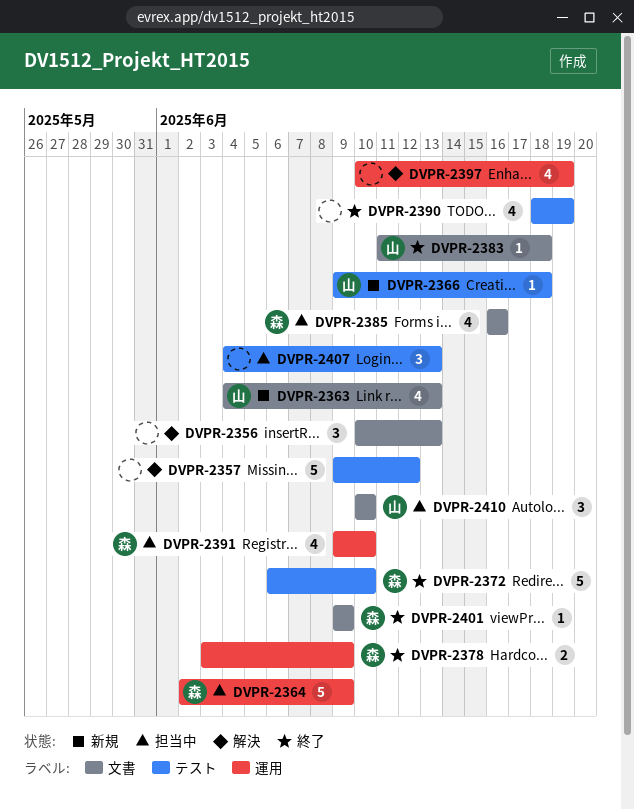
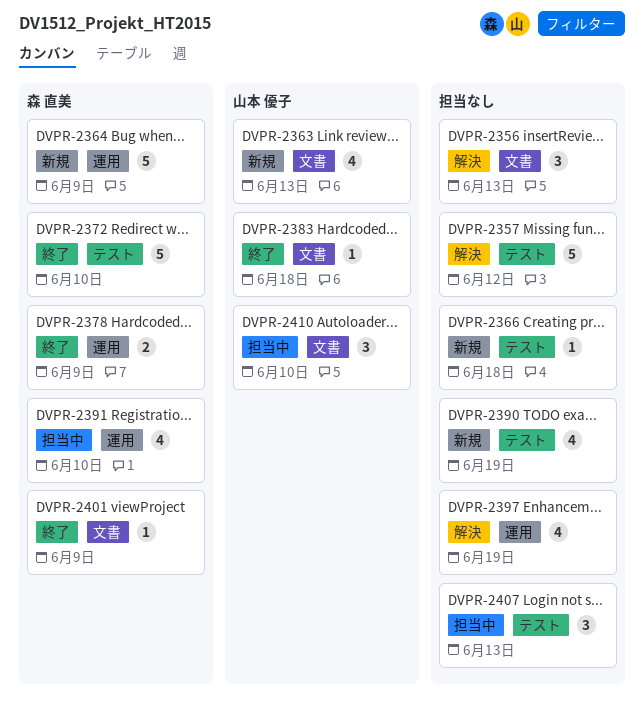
DVPR-2364, status: 担当中 -> 新規
DVPR-2366, owner: 山本 優子 -> none
DVPR-2385: present -> none
DVPR-2390, status: 終了 -> 新規

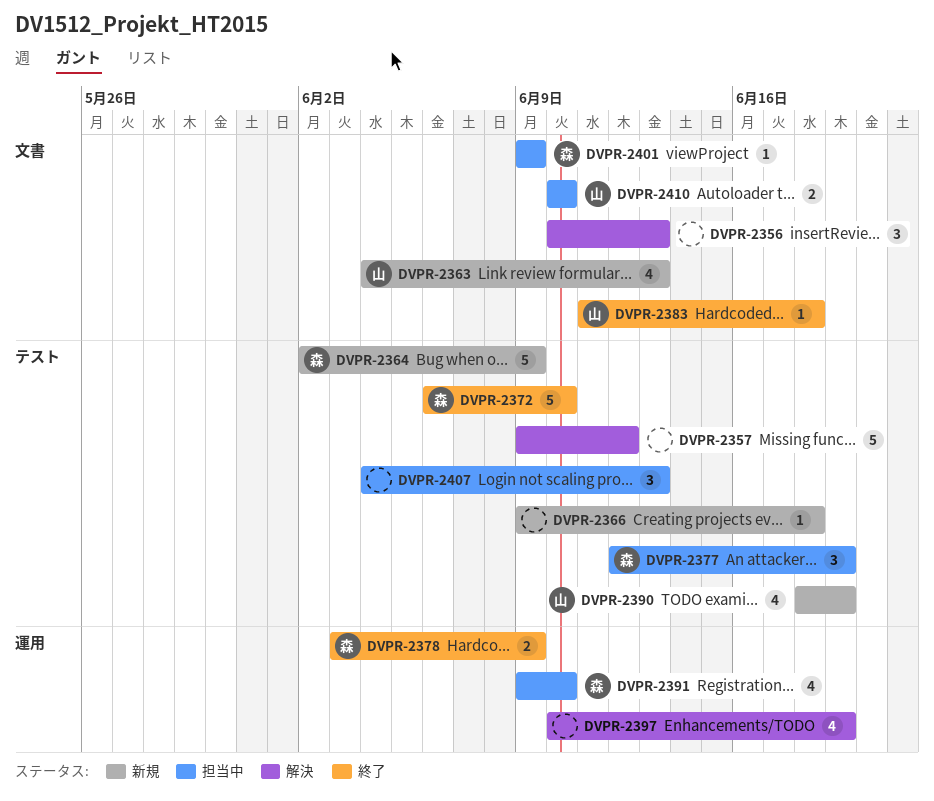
DVPR-2364, label: 運用 -> テスト
DVPR-2377: none -> present
DVPR-2390, owner: none -> 山本 優子
DVPR-2401, status: 終了 -> 担当中
DVPR-2410, estimate: 3 -> 2

